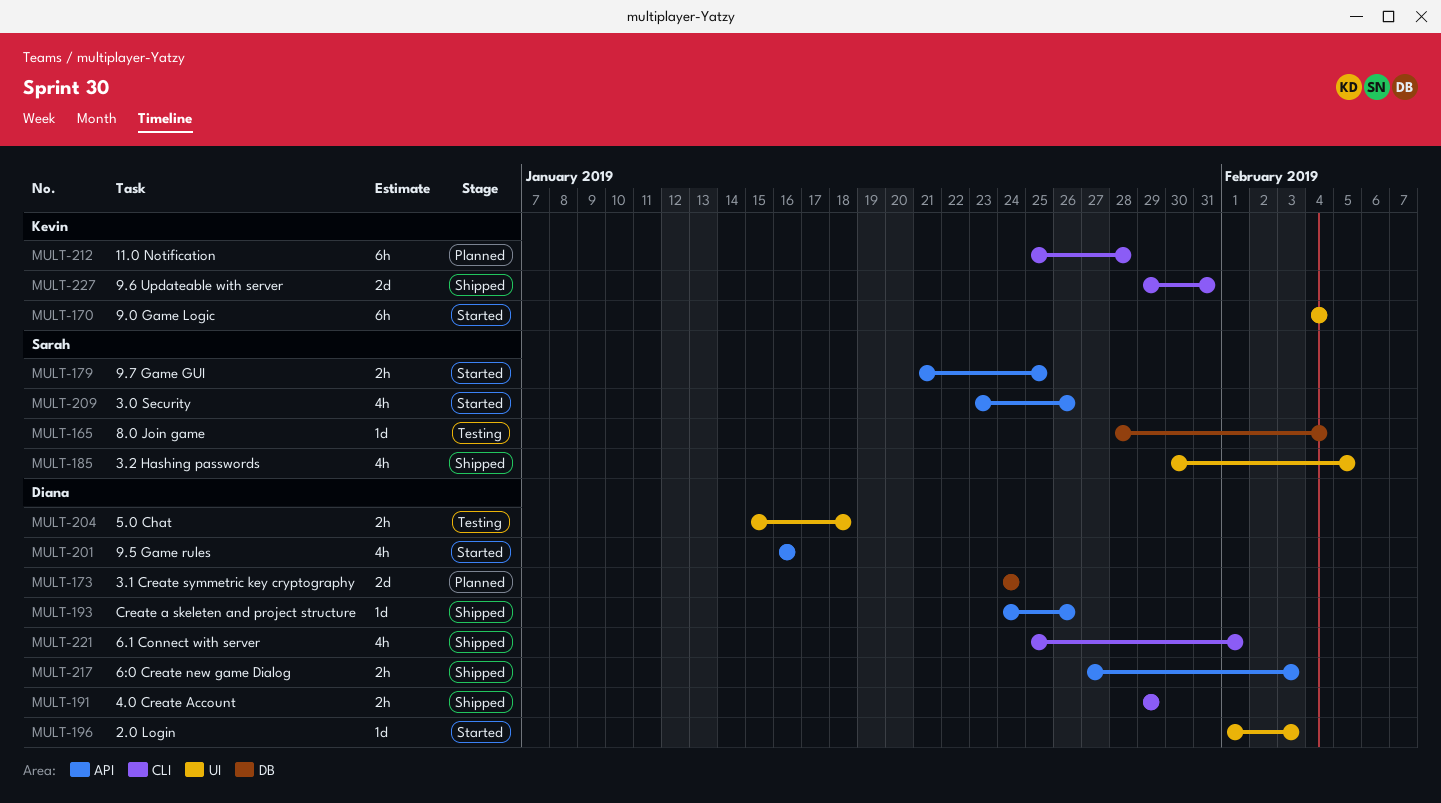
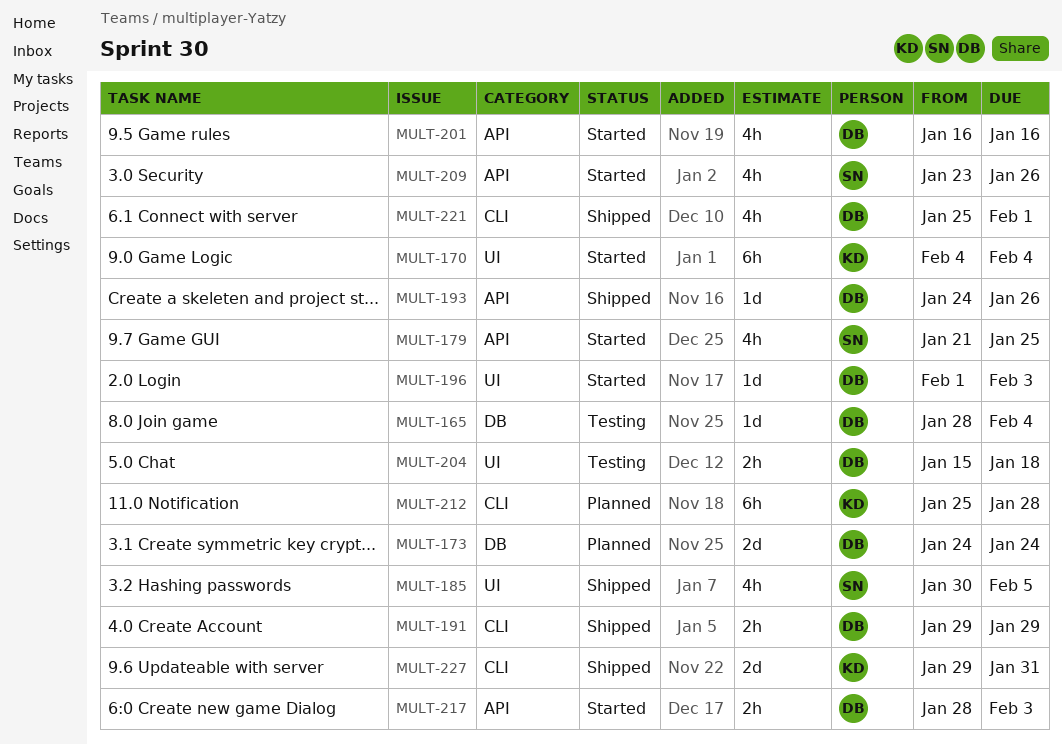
MULT-165, owner: Sarah -> Diana
MULT-179, estimate: 2h -> 4h
MULT-217, status: Shipped -> Started
MULT-217, start: Jan 27 -> Jan 28

